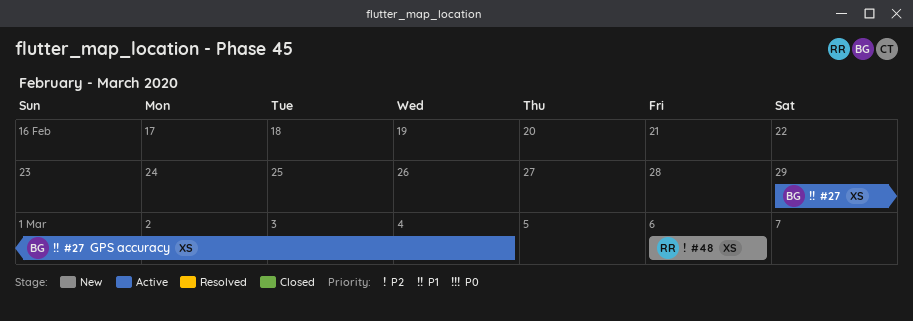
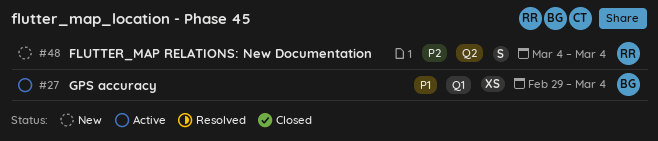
#48, estimate: XS -> S
#48, start: Mar 6 -> Mar 4
#48, due: Mar 6 -> Mar 4

